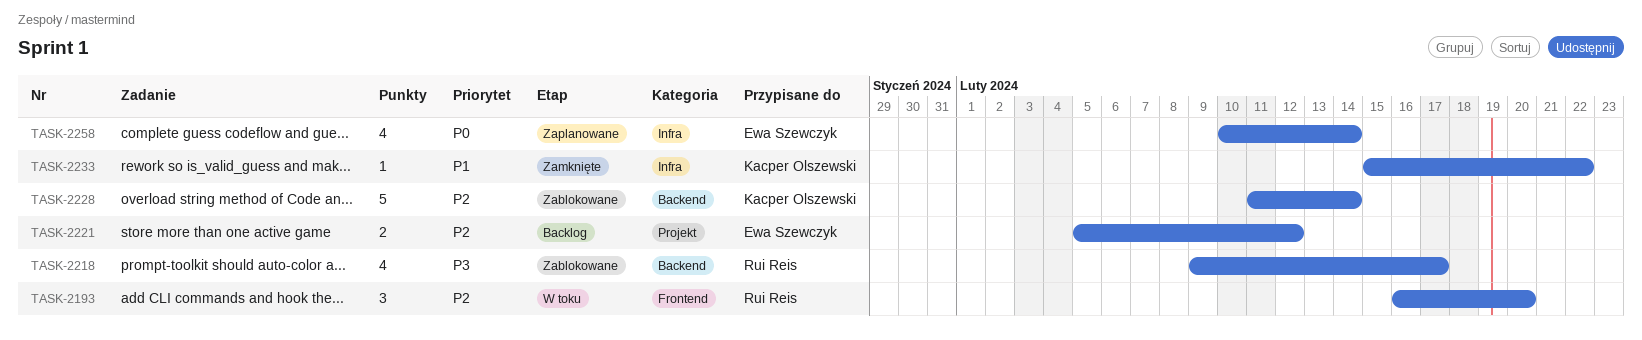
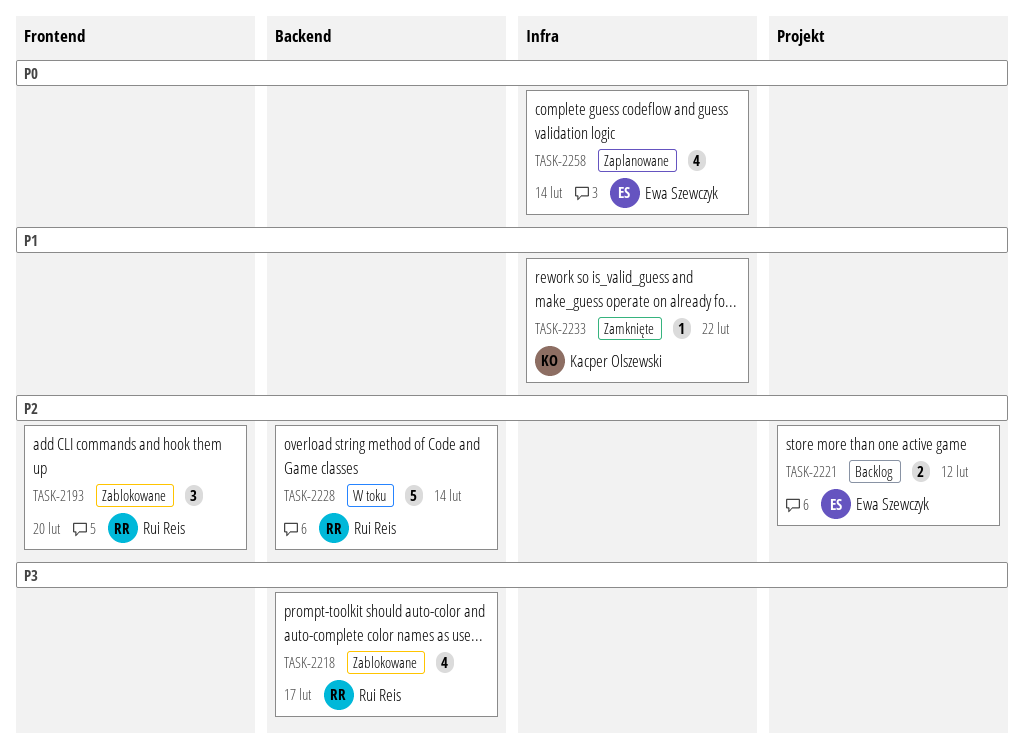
TASK-2193, status: W toku -> Zablokowane
TASK-2228, status: Zablokowane -> W toku
TASK-2228, owner: Kacper Olszewski -> Rui Reis

